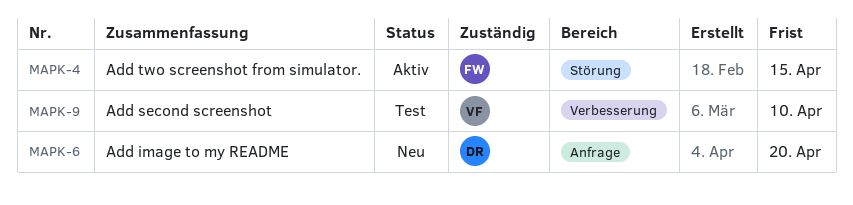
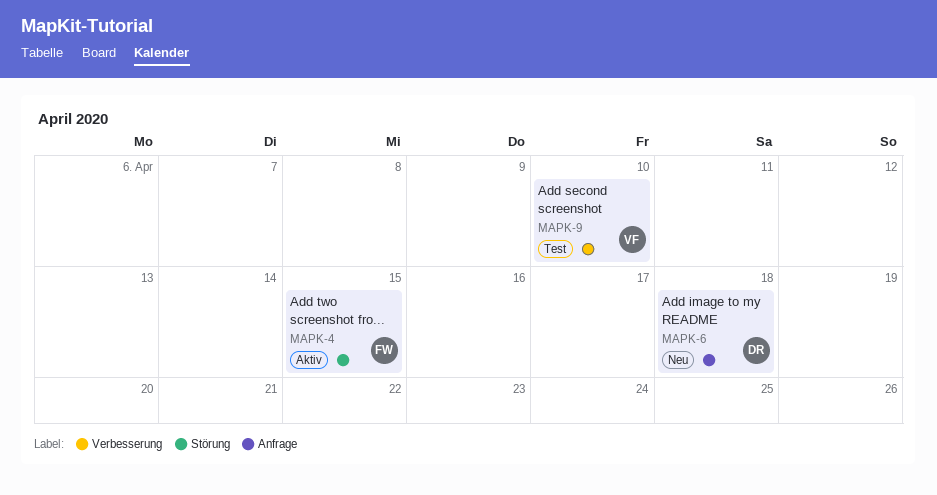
MAPK-6, due: Apr 20 -> Apr 18

